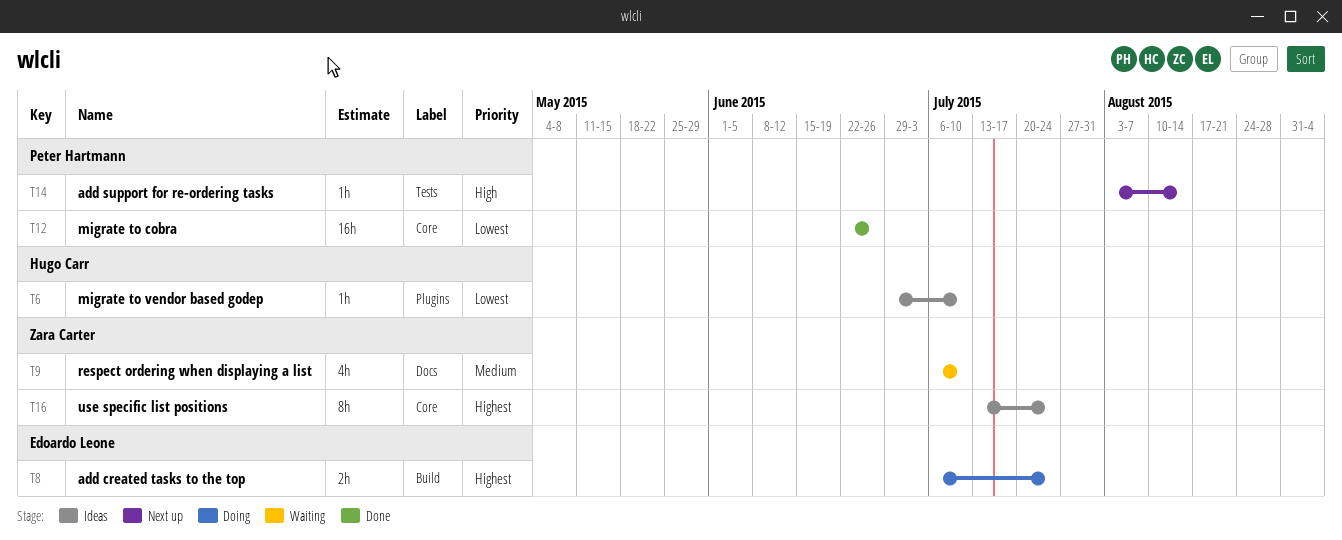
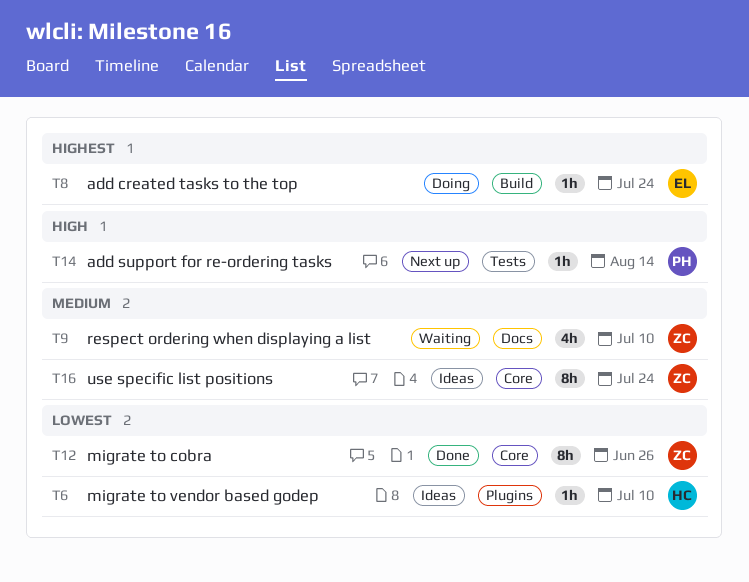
T8, estimate: 2h -> 1h
T12, owner: Peter Hartmann -> Zara Carter
T12, estimate: 16h -> 8h
T16, priority: Highest -> Medium

